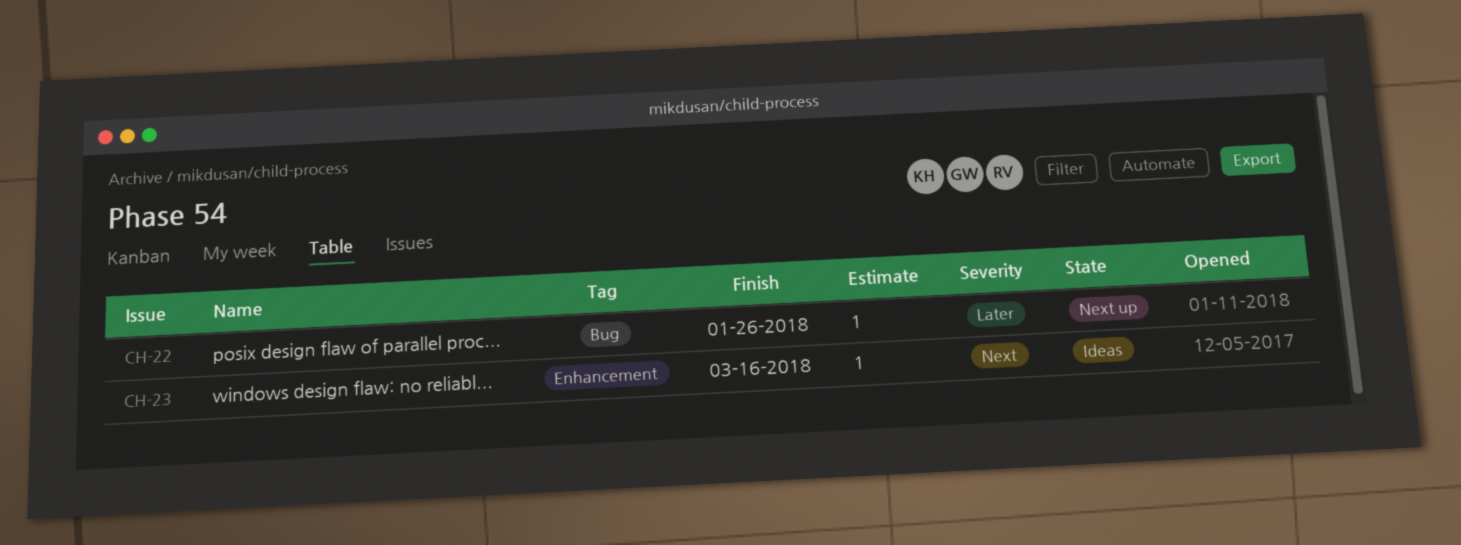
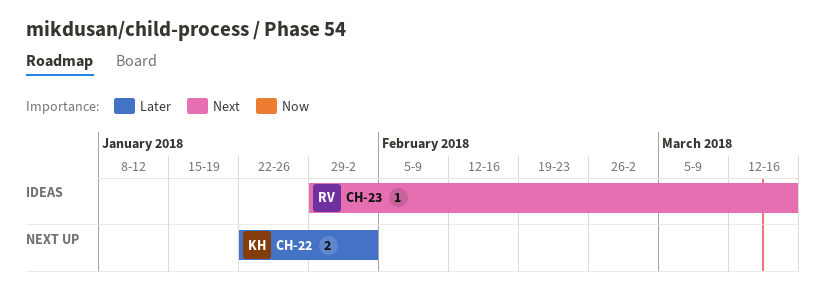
CH-22, estimate: 1 -> 2
CH-22, due: Jan 26 -> Feb 2

